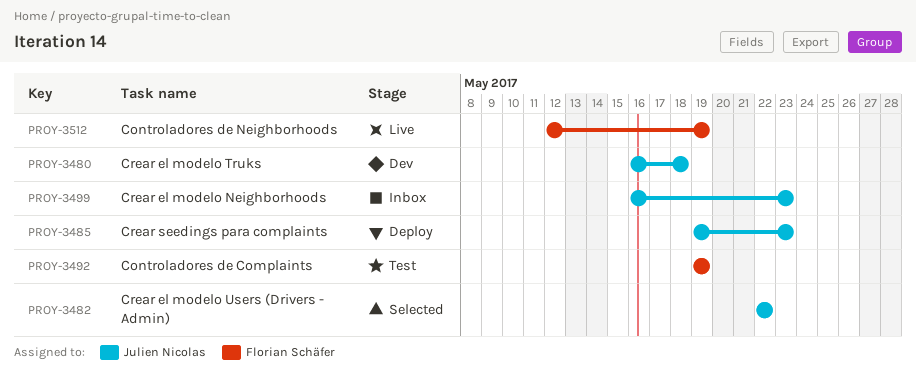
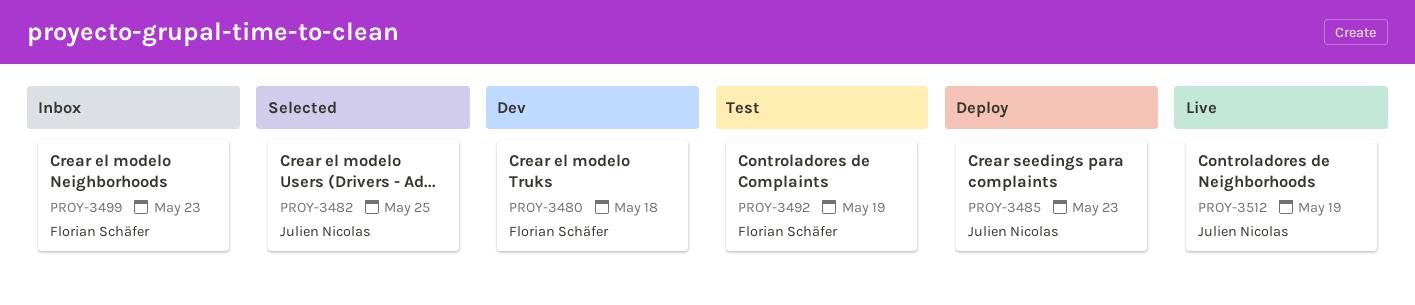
PROY-3480, owner: Julien Nicolas -> Florian Schäfer
PROY-3482, due: May 22 -> May 25
PROY-3499, owner: Julien Nicolas -> Florian Schäfer
PROY-3512, owner: Florian Schäfer -> Julien Nicolas

